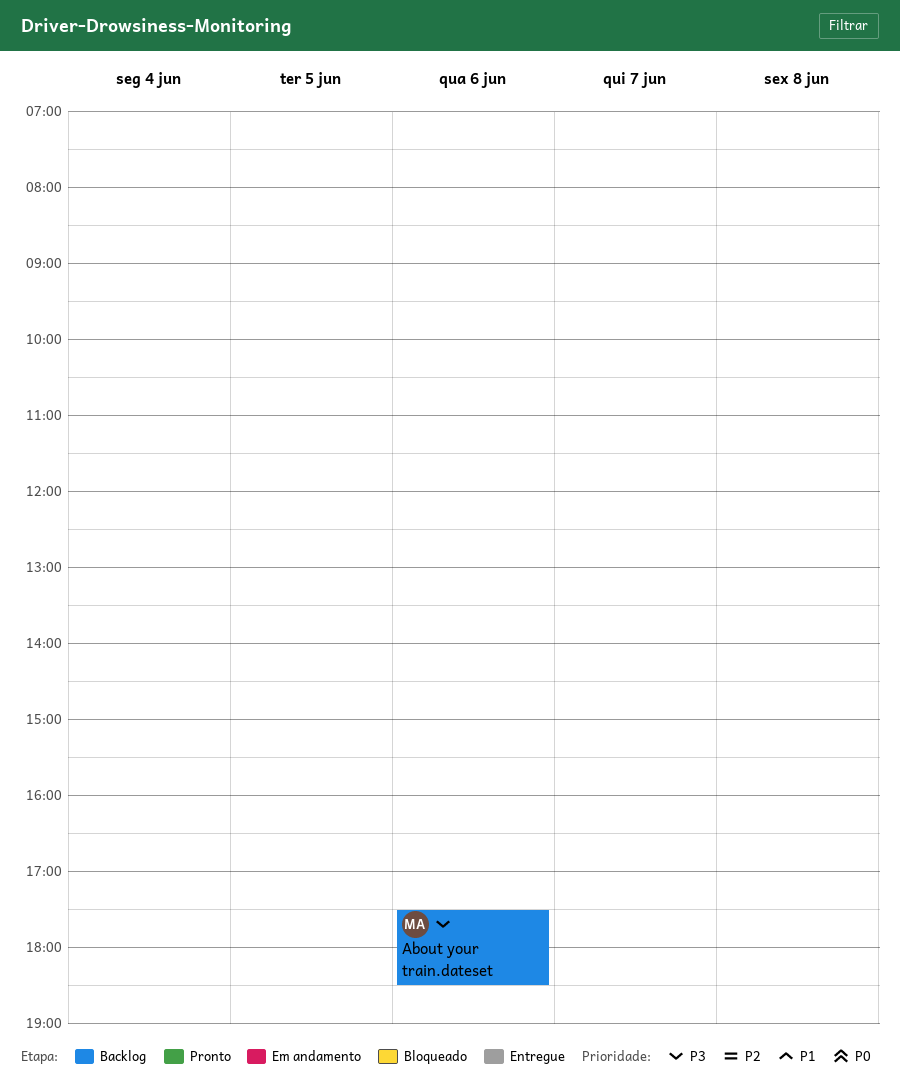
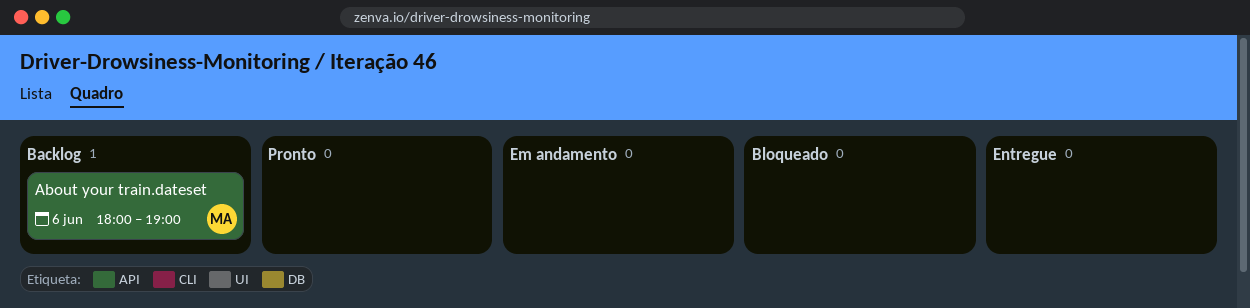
About your train.dateset, begins: 17:30 -> 18:00
About your train.dateset, ends: 18:30 -> 19:00

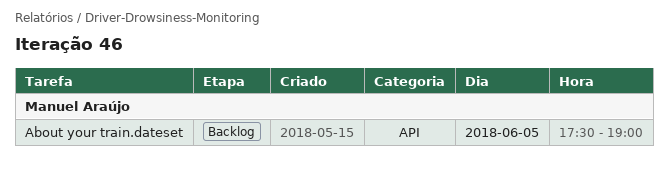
About your train.dateset, day: Jun 6 -> Jun 5
About your train.dateset, begins: 18:00 -> 17:30

